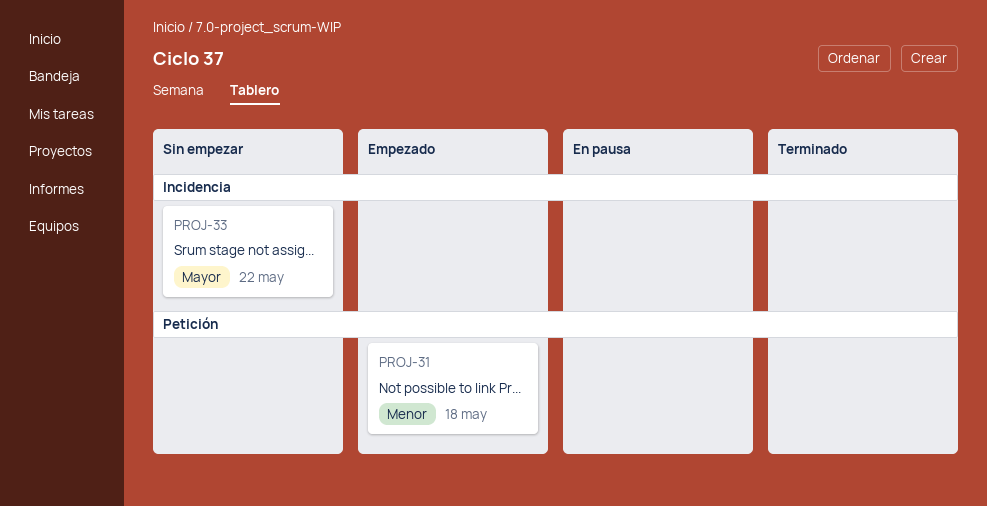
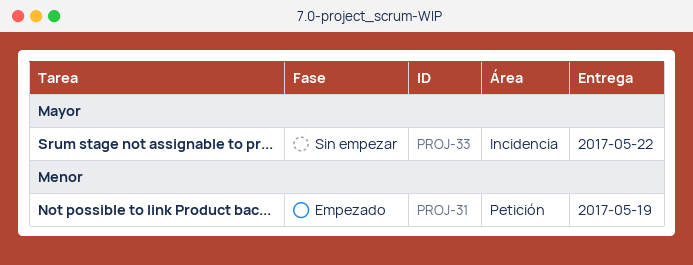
PROJ-31, due: May 18 -> May 19

